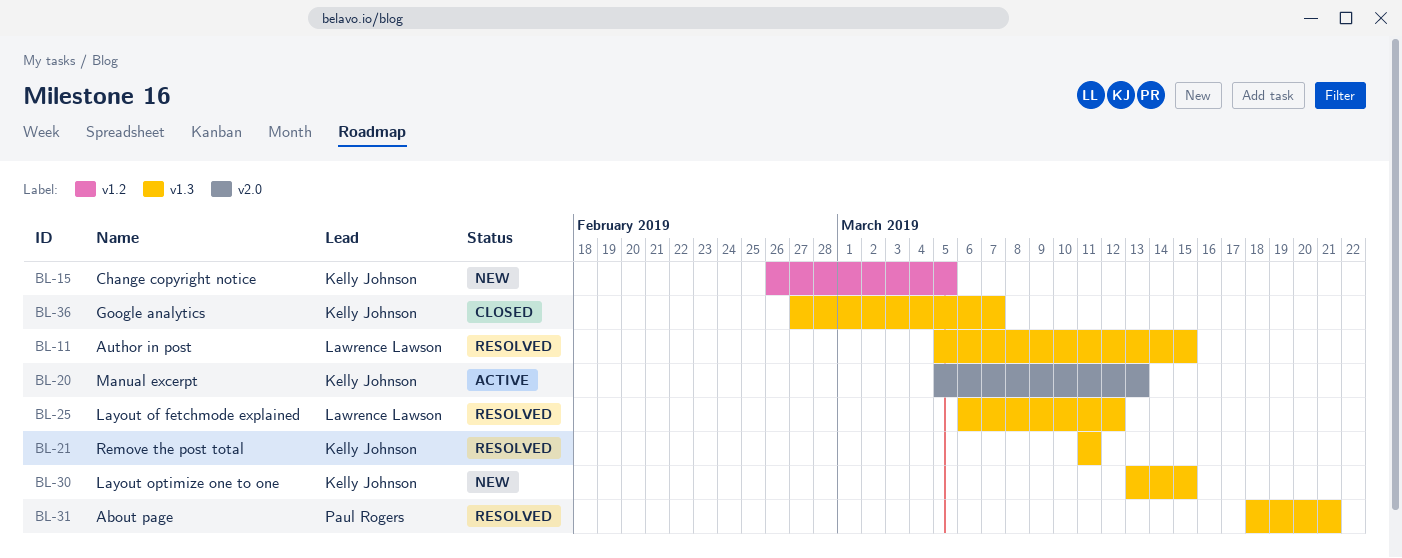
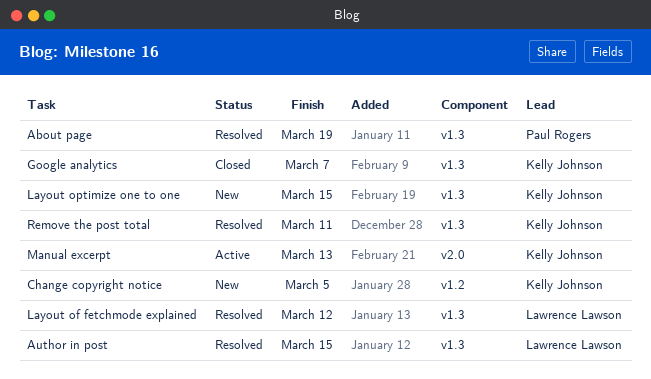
About page, due: Mar 21 -> Mar 19

